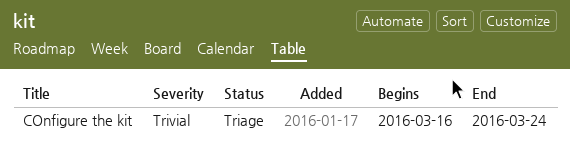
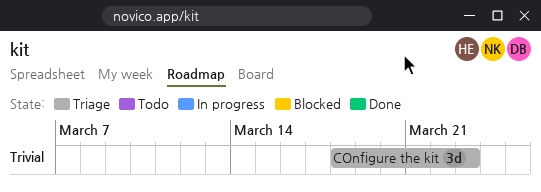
COnfigure the kit, start: Mar 16 -> Mar 18
COnfigure the kit, due: Mar 24 -> Mar 23

